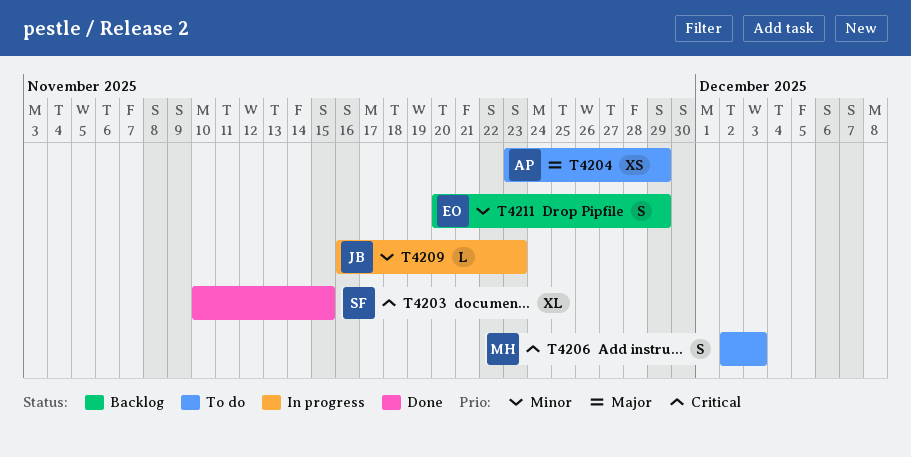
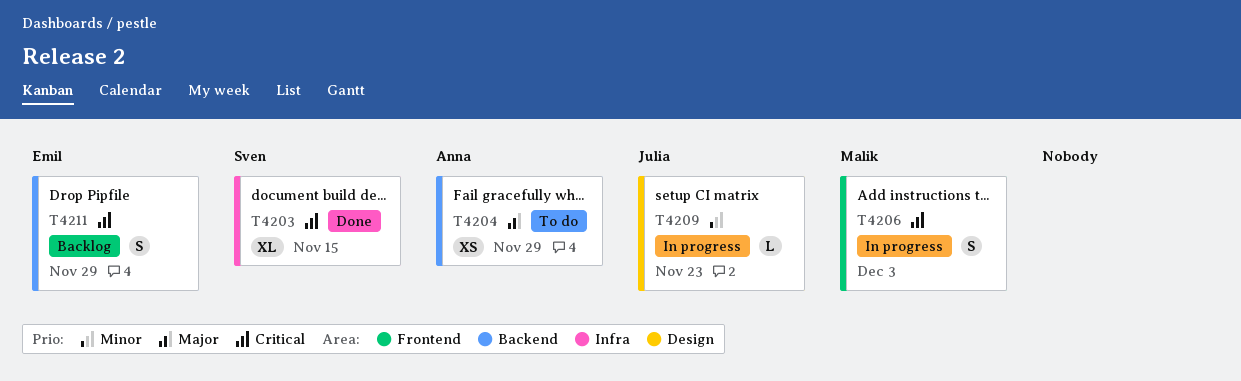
T4206, status: To do -> In progress
T4211, priority: Minor -> Critical

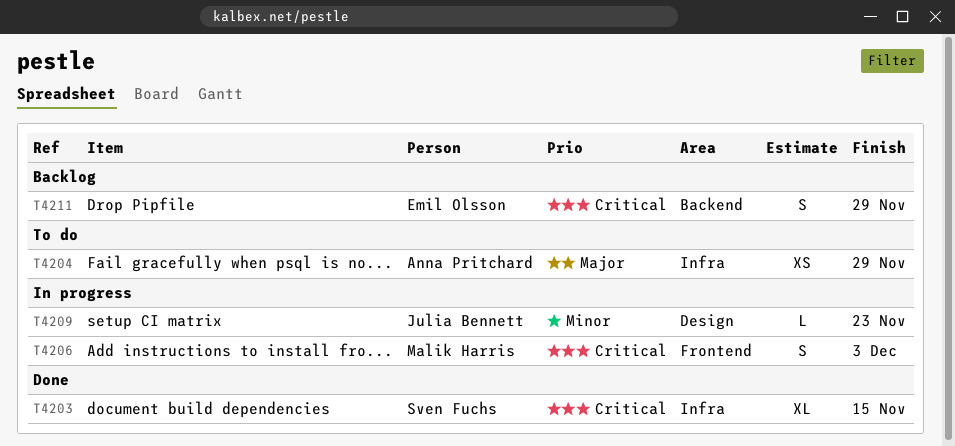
T4204, label: Backend -> Infra

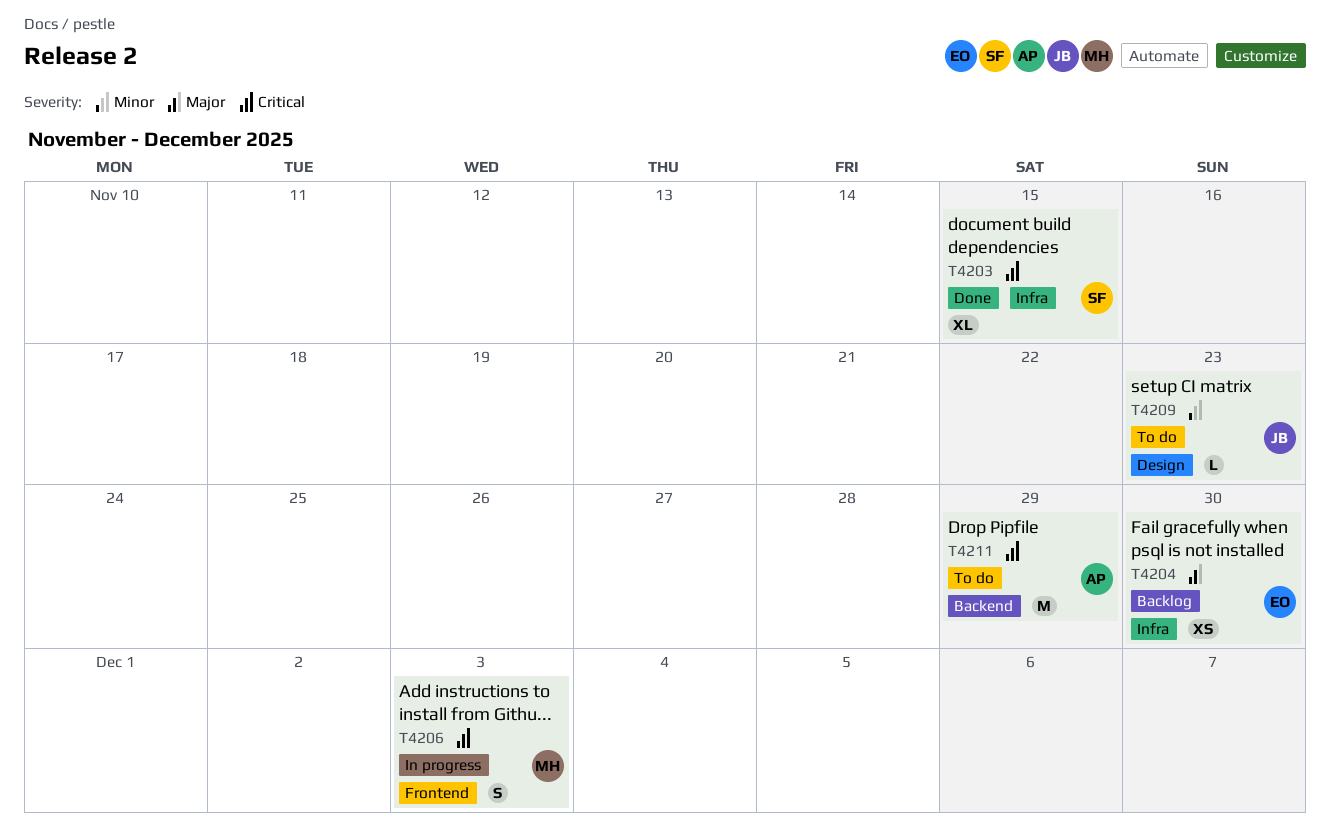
T4204, status: To do -> Backlog
T4204, owner: Anna Pritchard -> Emil Olsson
T4204, due: Nov 29 -> Nov 30
T4209, status: In progress -> To do
T4211, status: Backlog -> To do
T4211, owner: Emil Olsson -> Anna Pritchard
T4211, estimate: S -> M

